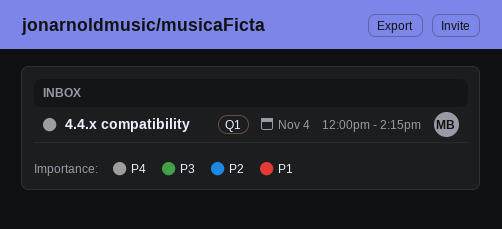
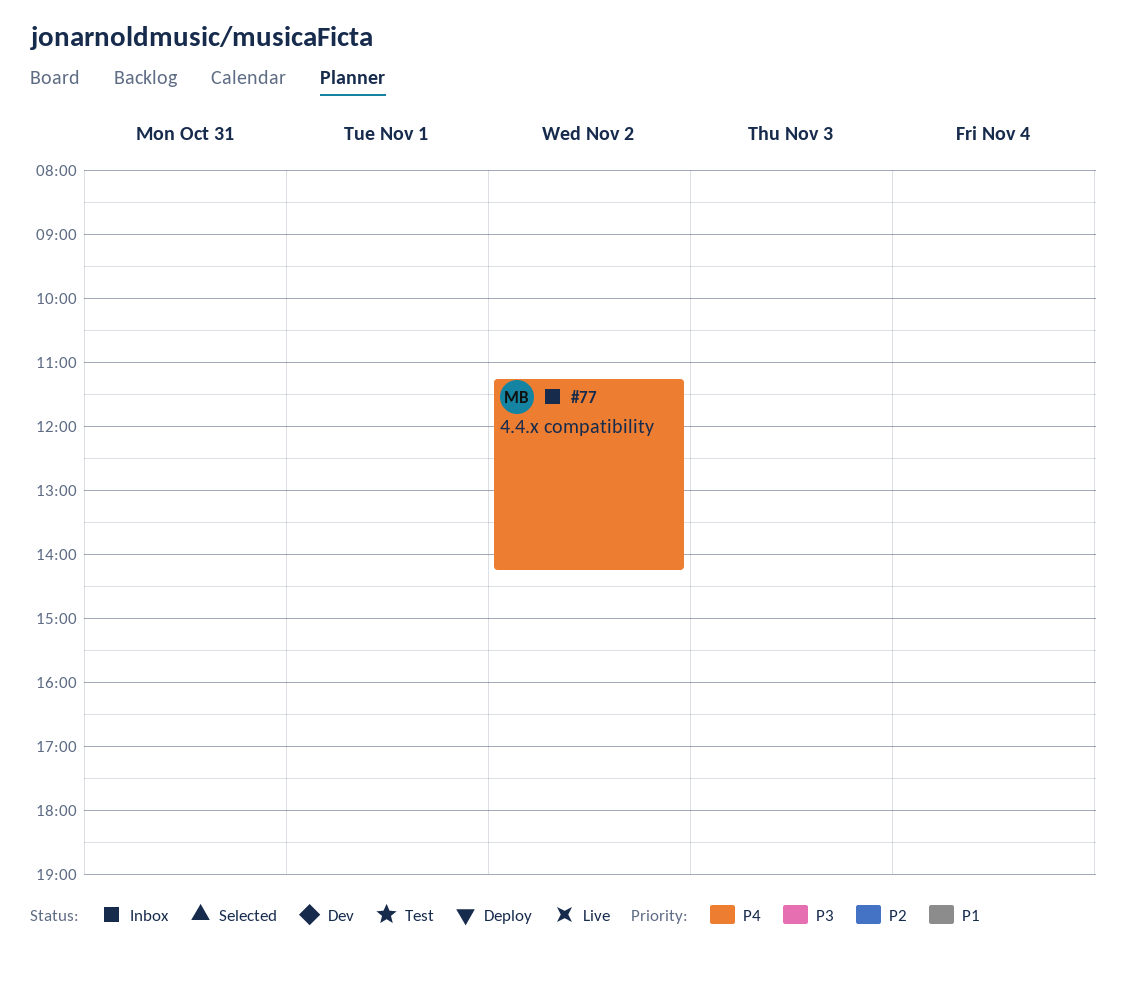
4.4.x compatibility, day: Nov 4 -> Nov 2
4.4.x compatibility, begins: 12:00 -> 11:15

